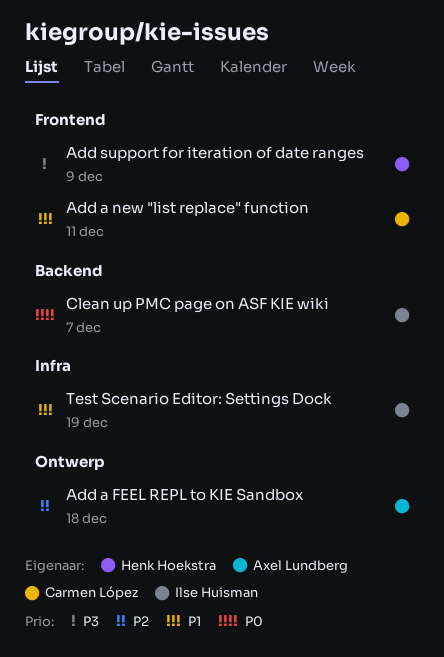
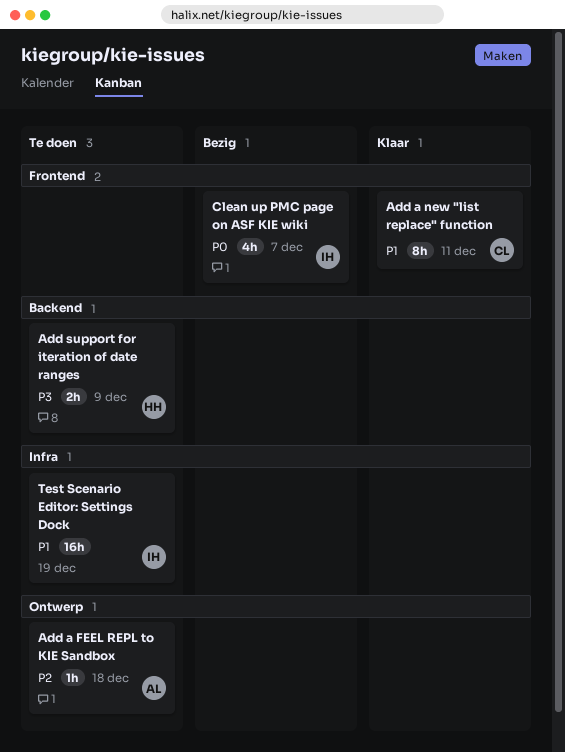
Add support for iteration of date ranges, label: Frontend -> Backend
Clean up PMC page on ASF KIE wiki, label: Backend -> Frontend

